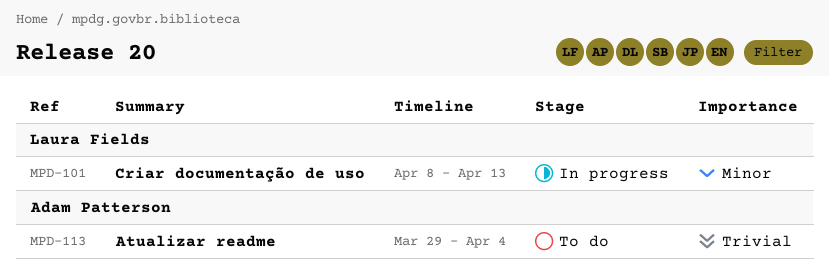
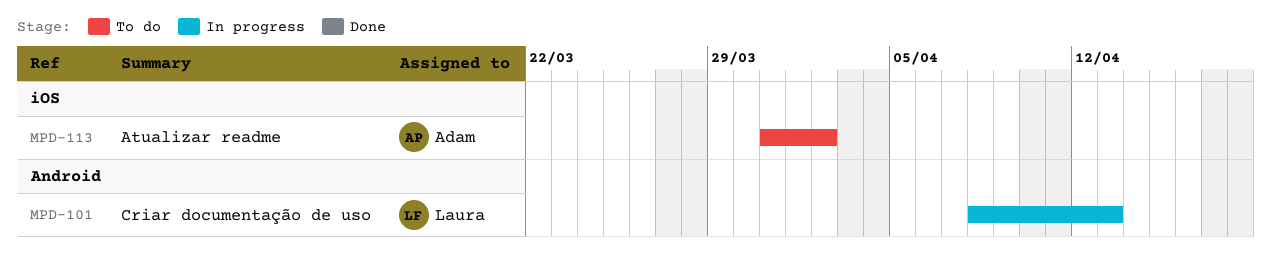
MPD-113, start: Mar 29 -> Mar 31
MPD-113, due: Apr 4 -> Apr 2

